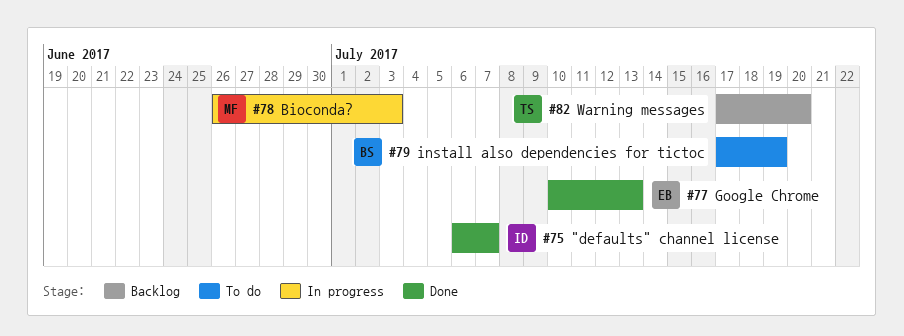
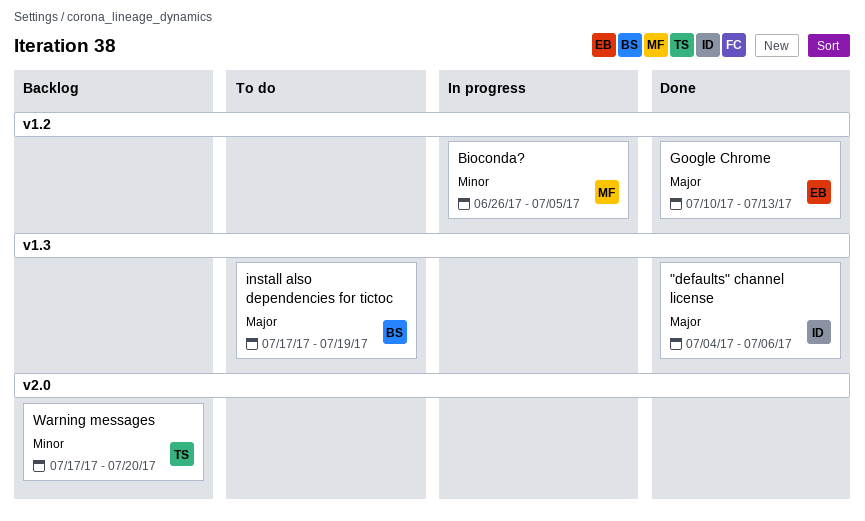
"defaults" channel license, start: Jul 6 -> Jul 4
"defaults" channel license, due: Jul 7 -> Jul 6
Bioconda?, due: Jul 3 -> Jul 5

